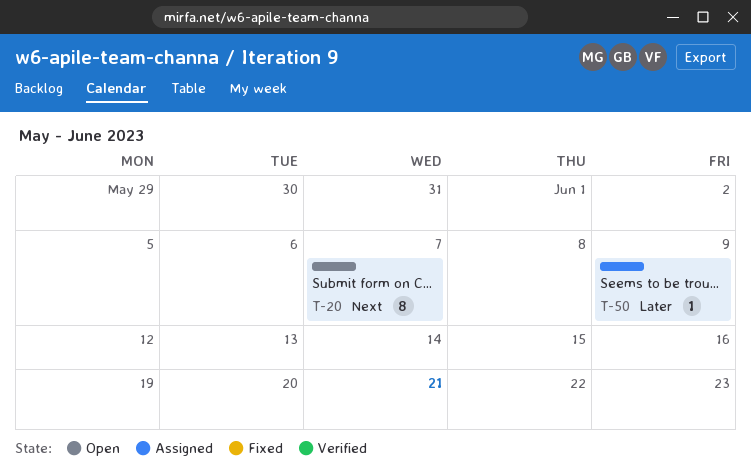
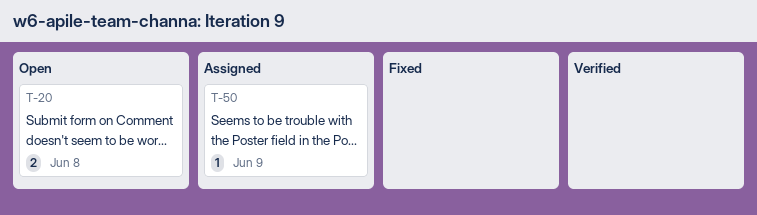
T-20, estimate: 8 -> 2
T-20, due: Jun 7 -> Jun 8

